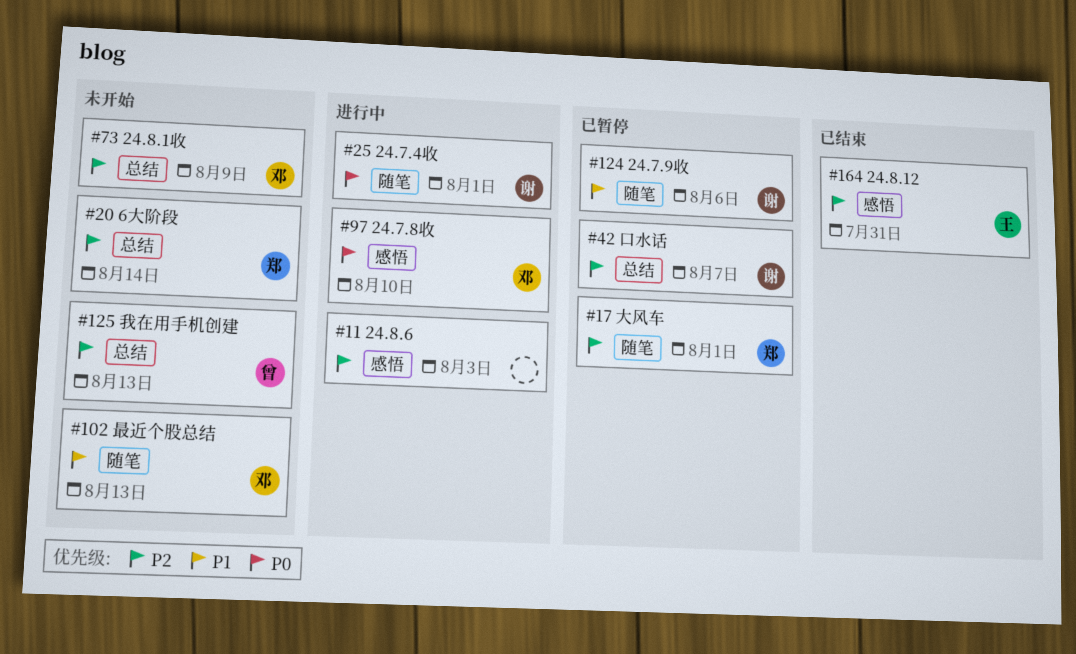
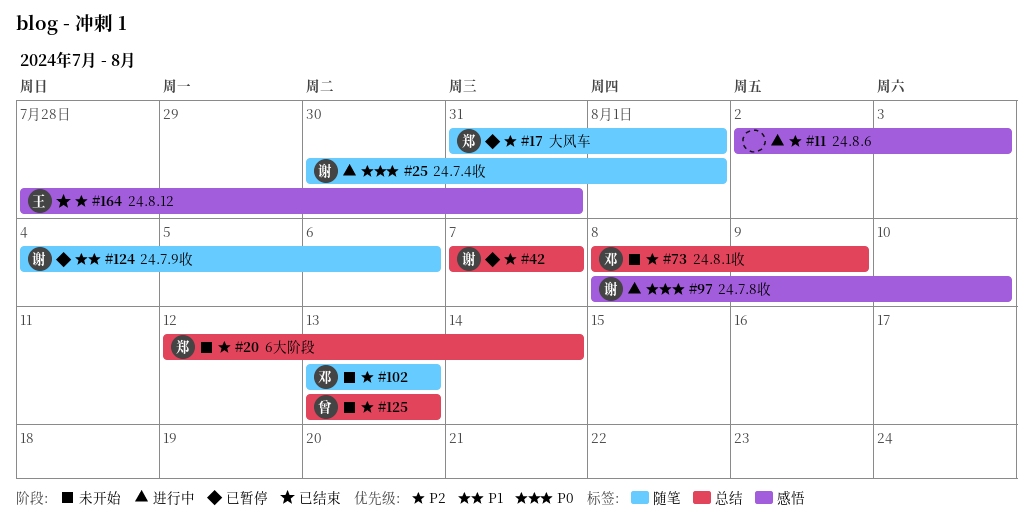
#97, owner: 邓 -> 谢
#102, priority: P1 -> P2

